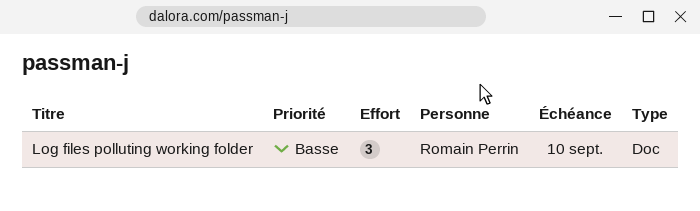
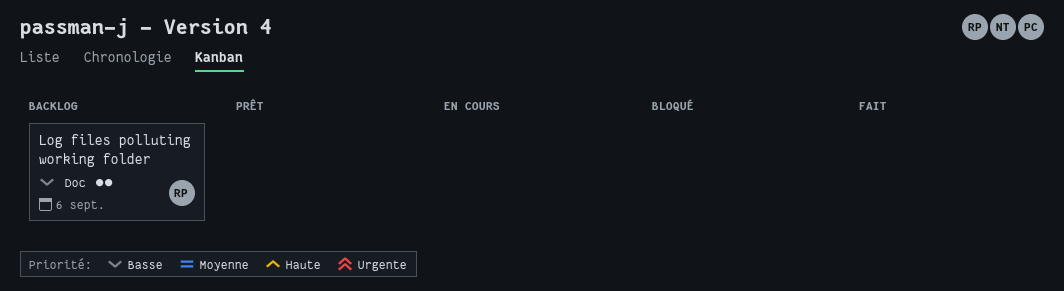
Log files polluting working folder, estimate: 3 -> 2
Log files polluting working folder, due: Sep 10 -> Sep 6

